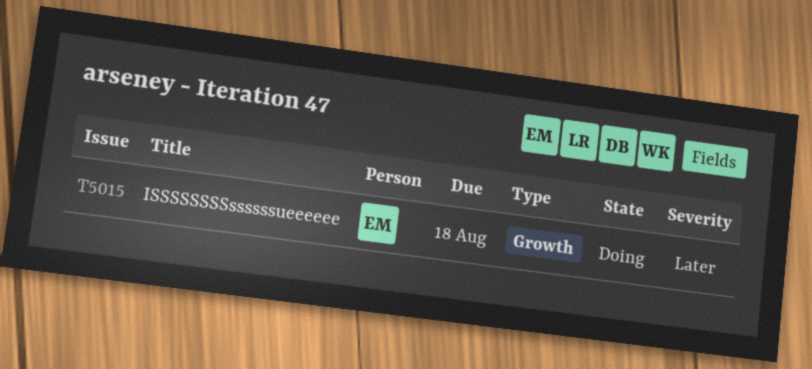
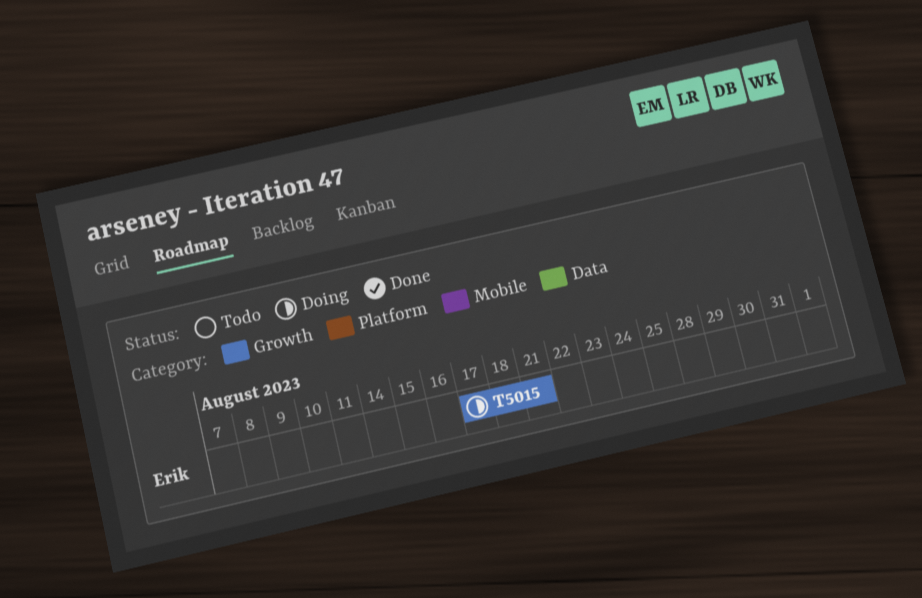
T5015, due: Aug 18 -> Aug 21

